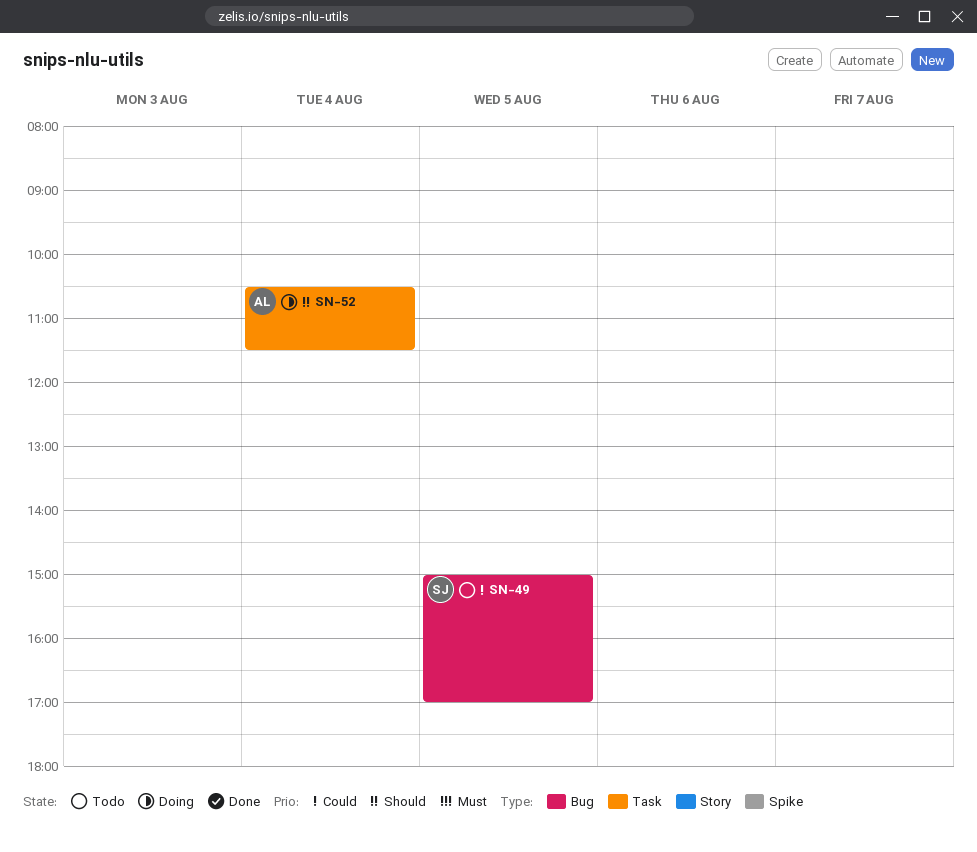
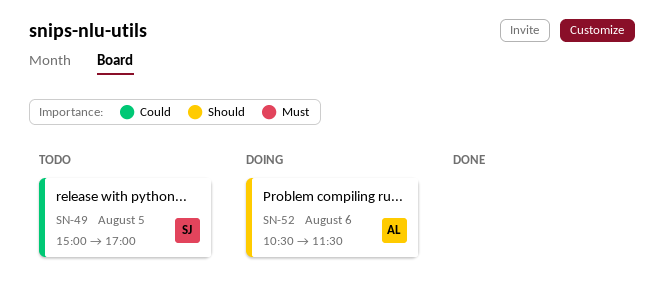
SN-52, day: Aug 4 -> Aug 6

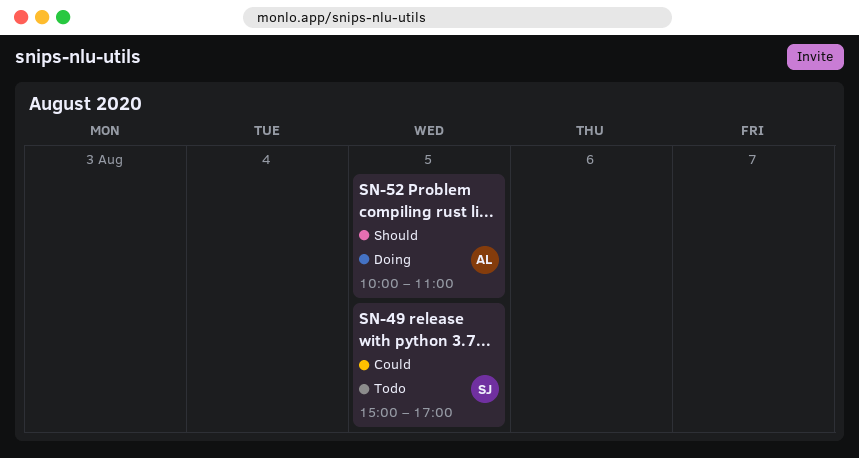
SN-52, day: Aug 6 -> Aug 5
SN-52, begins: 10:30 -> 10:00
SN-52, ends: 11:30 -> 11:00

